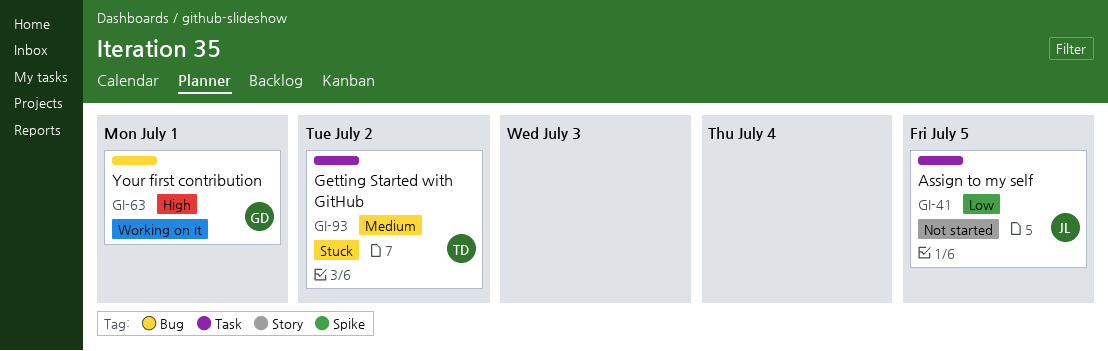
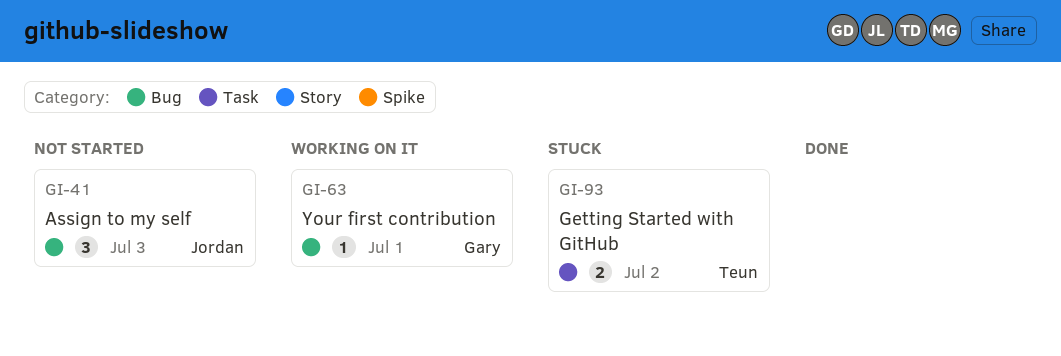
GI-41, label: Task -> Bug
GI-41, due: Jul 5 -> Jul 3

